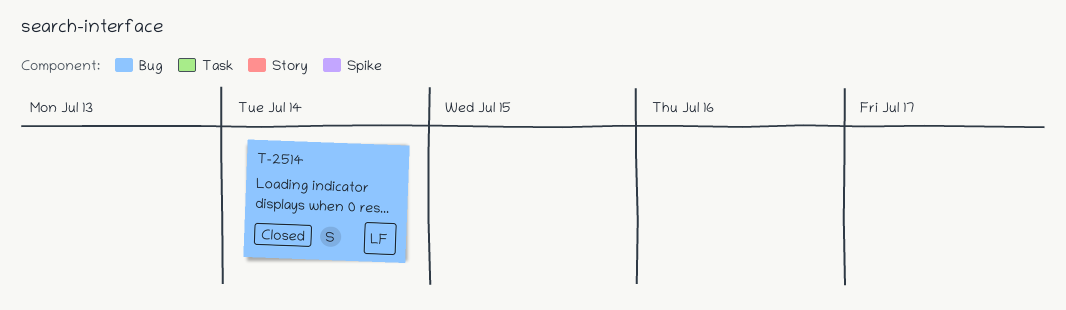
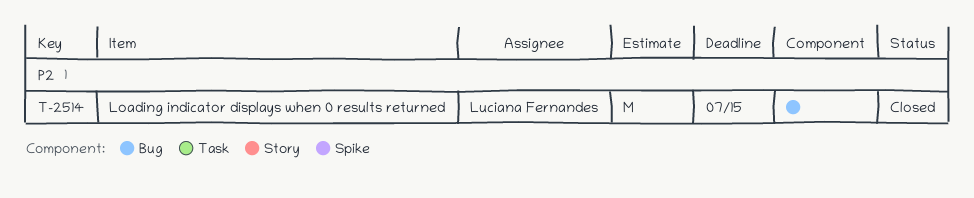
T-2514, estimate: S -> M
T-2514, due: Jul 14 -> Jul 15

